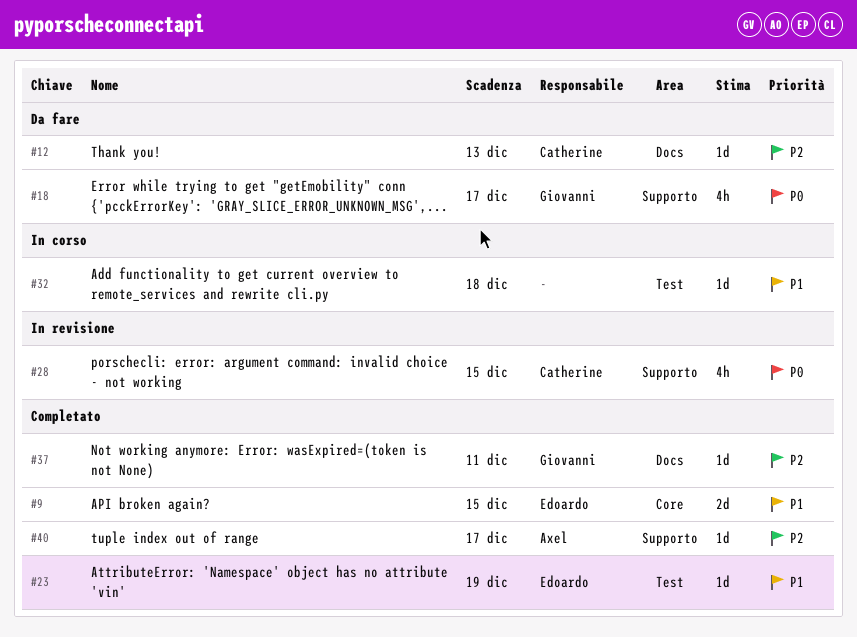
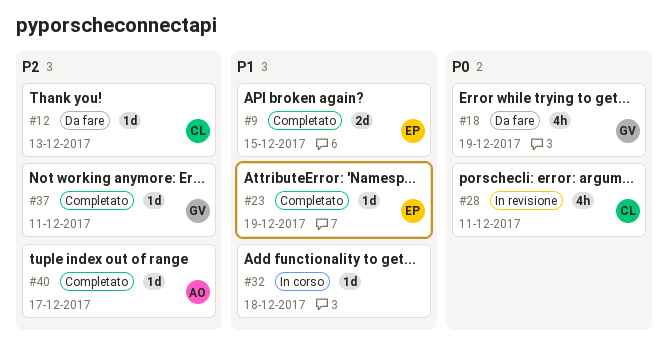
#18, due: Dec 17 -> Dec 19
#28, due: Dec 15 -> Dec 11

